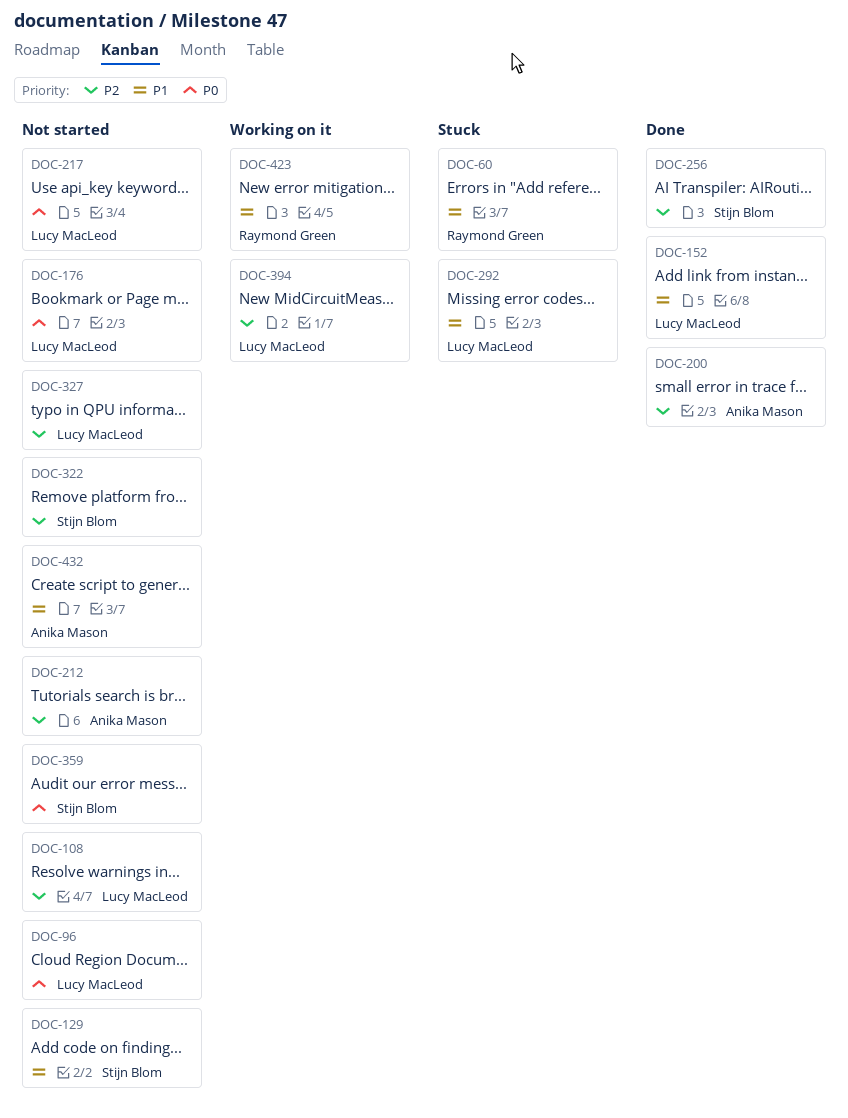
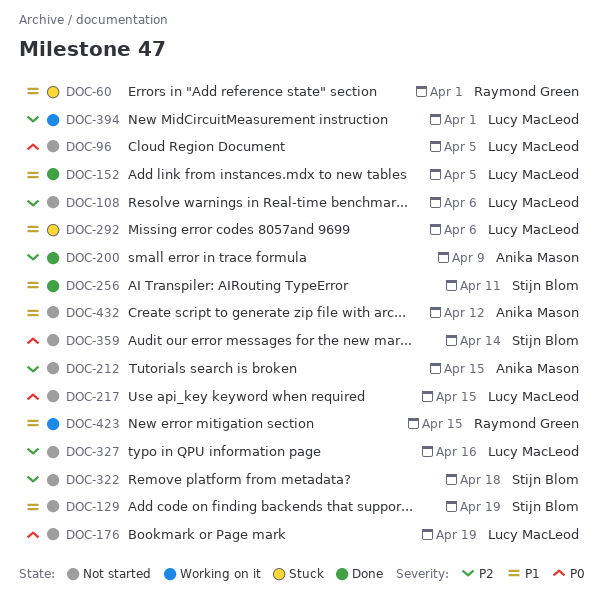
DOC-256, priority: P2 -> P1

